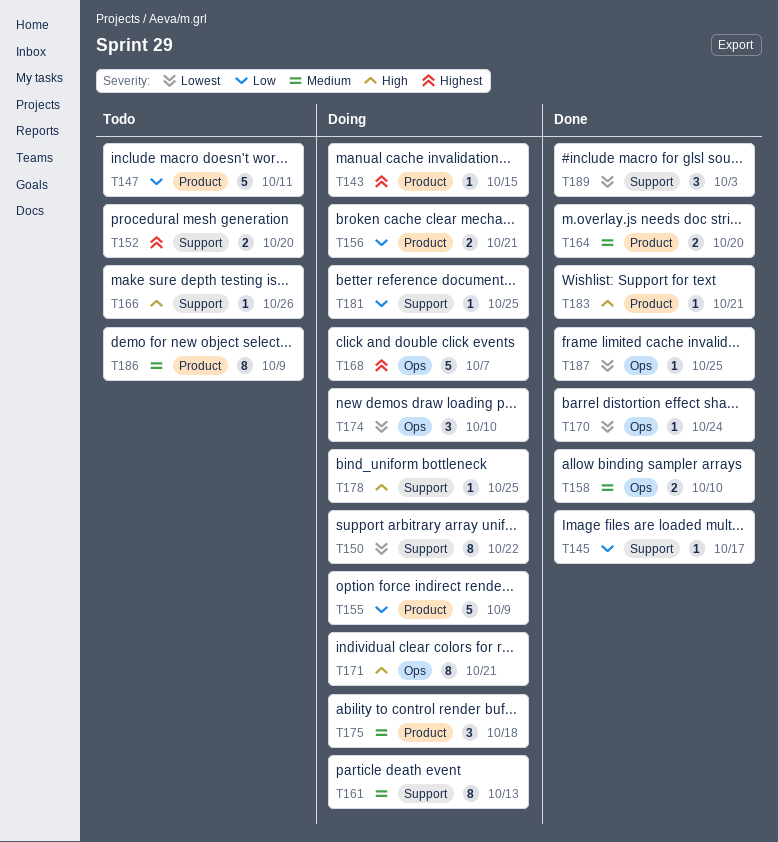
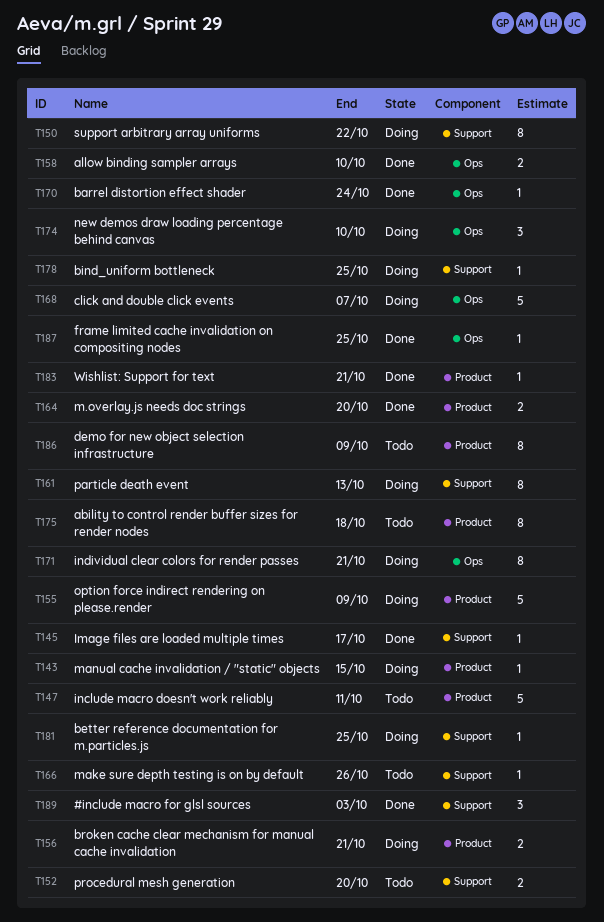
T175, status: Doing -> Todo
T175, estimate: 3 -> 8

